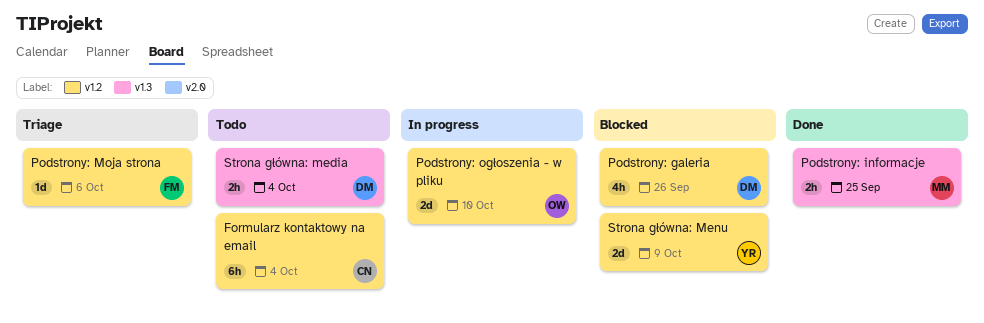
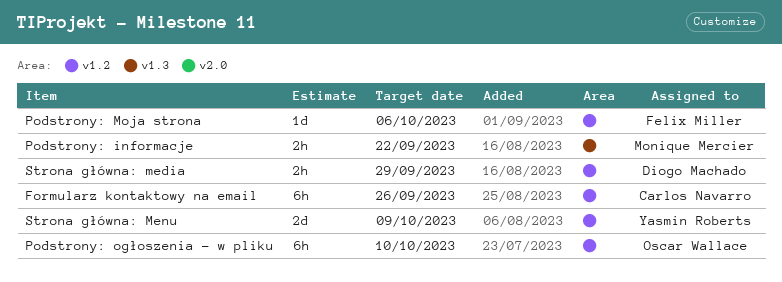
Formularz kontaktowy na email, due: Oct 4 -> Sep 26
Podstrony: galeria: present -> none
Podstrony: informacje, due: Sep 25 -> Sep 22
Podstrony: ogłoszenia - w pliku, estimate: 2d -> 6h
Strona główna: media, label: v1.3 -> v1.2
Strona główna: media, due: Oct 4 -> Sep 29

